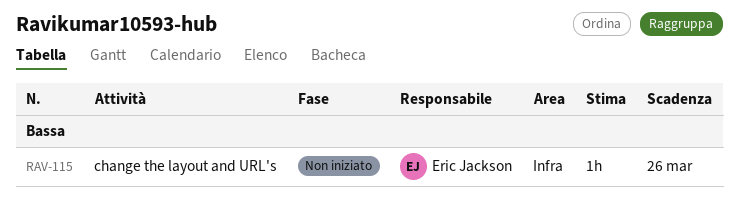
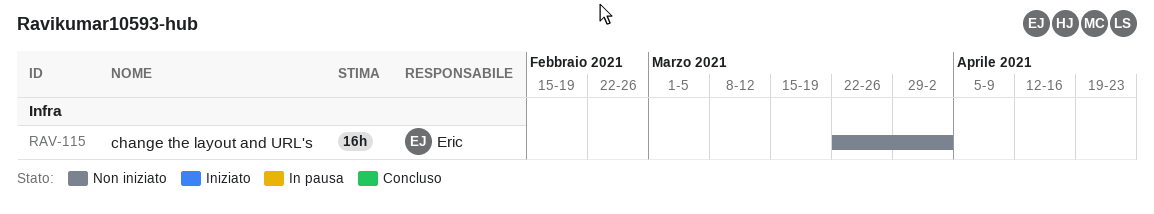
RAV-115, estimate: 1h -> 16h
RAV-115, due: Mar 26 -> Apr 2

